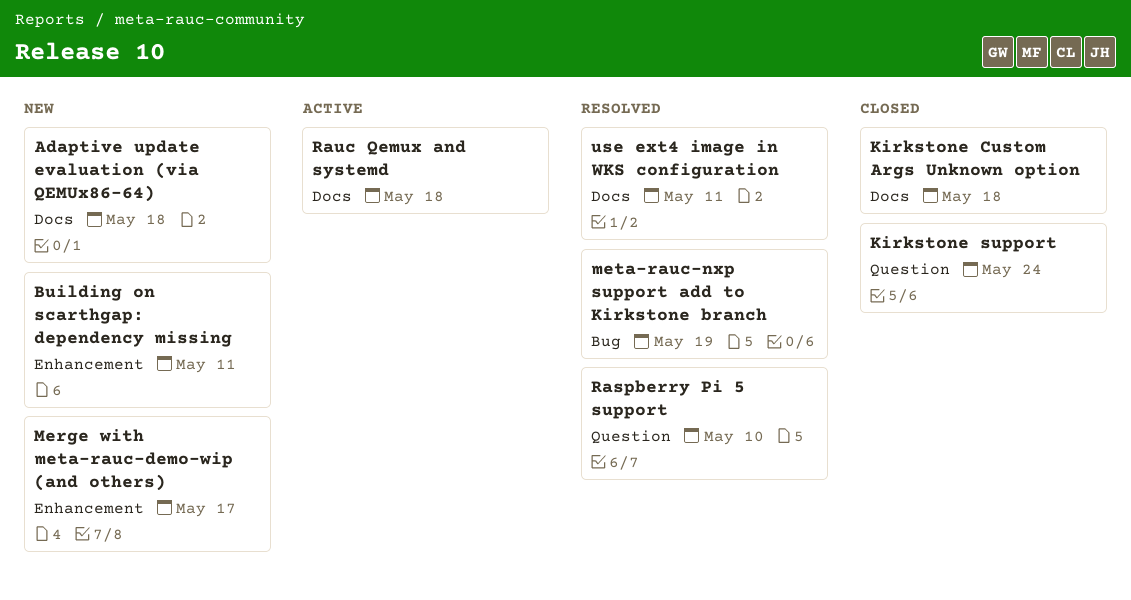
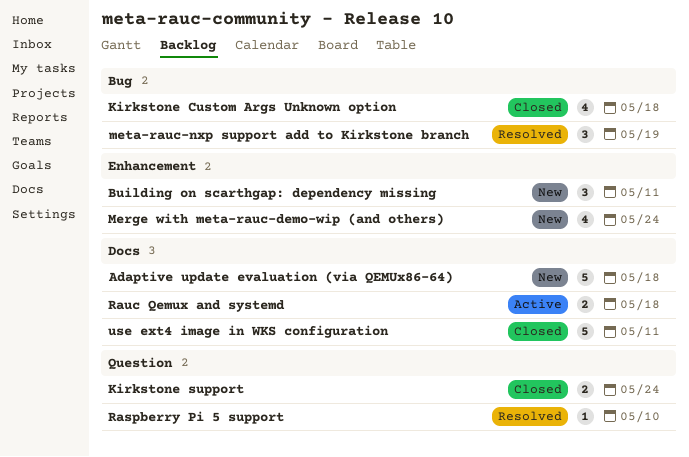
Kirkstone Custom Args Unknown option, label: Docs -> Bug
Merge with meta-rauc-demo-wip (and others), due: May 17 -> May 24
use ext4 image in WKS configuration, status: Resolved -> Closed

